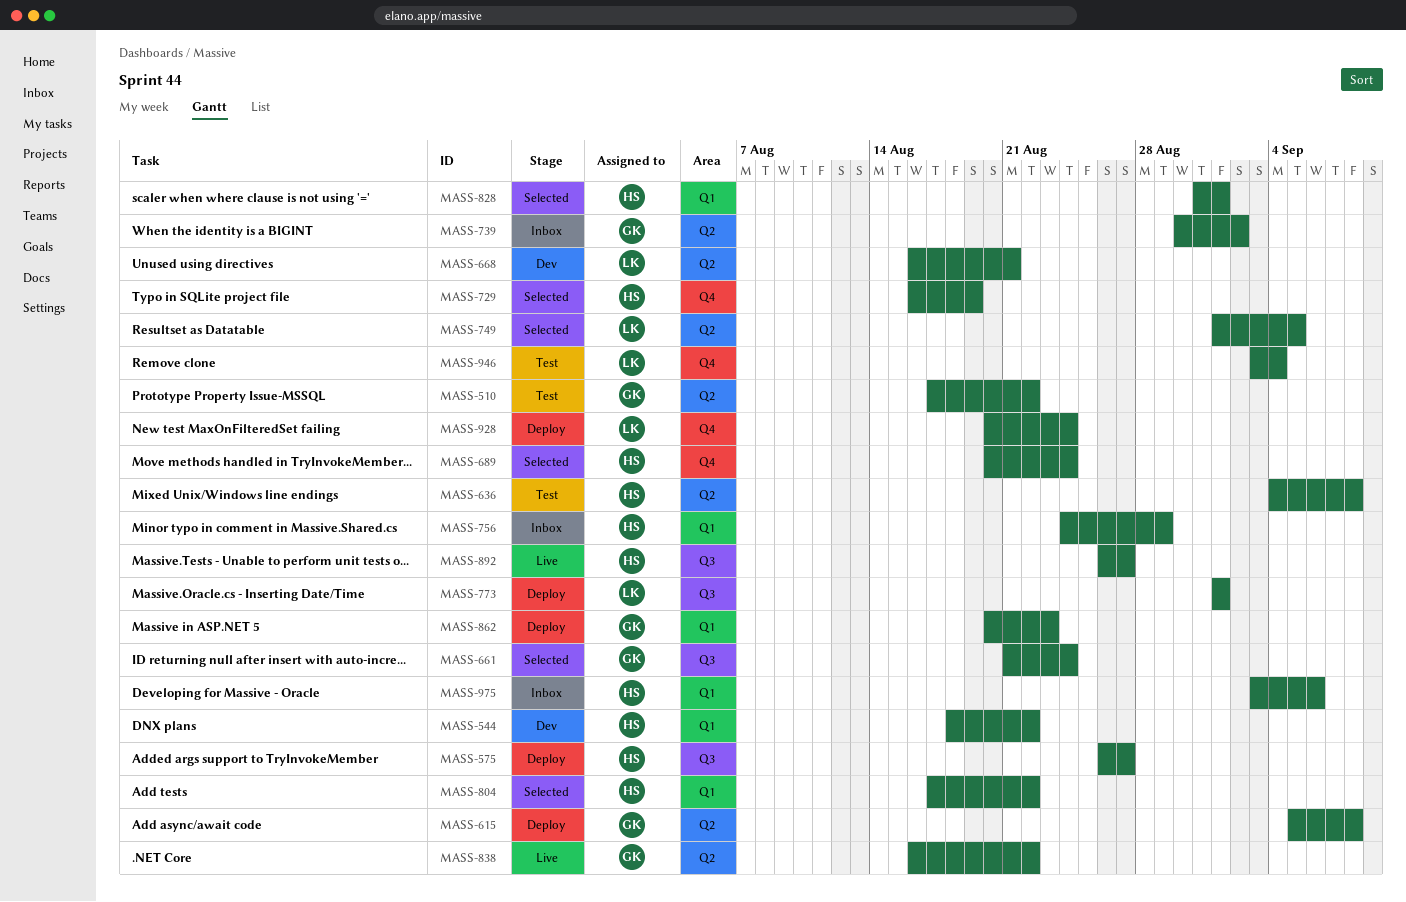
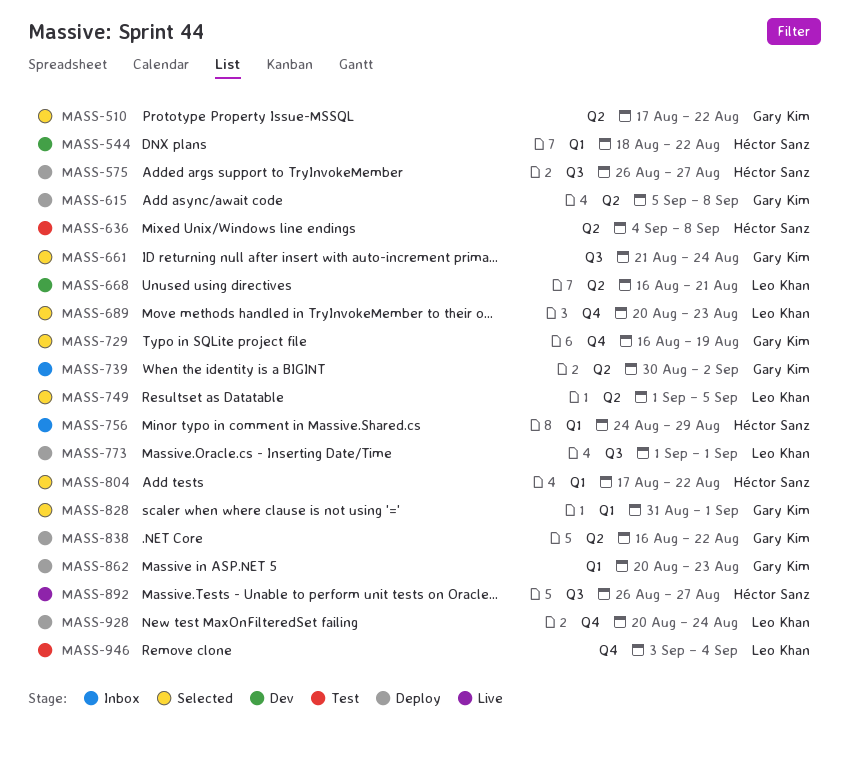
MASS-510, status: Test -> Selected
MASS-689, owner: Héctor Sanz -> Leo Khan
MASS-689, due: Aug 24 -> Aug 23
MASS-729, owner: Héctor Sanz -> Gary Kim
MASS-828, owner: Héctor Sanz -> Gary Kim
MASS-838, status: Live -> Deploy
MASS-975: present -> none

